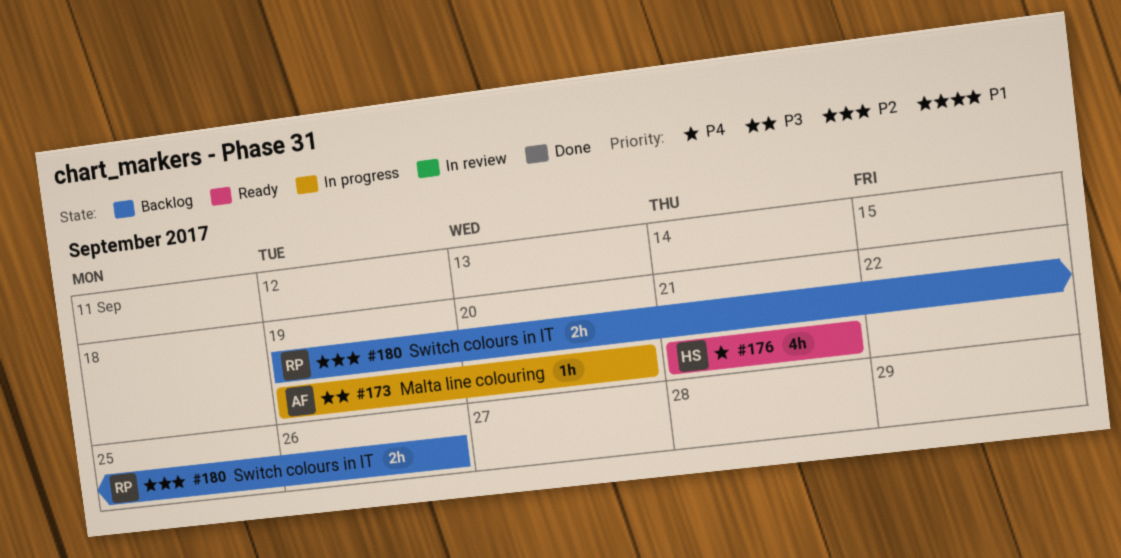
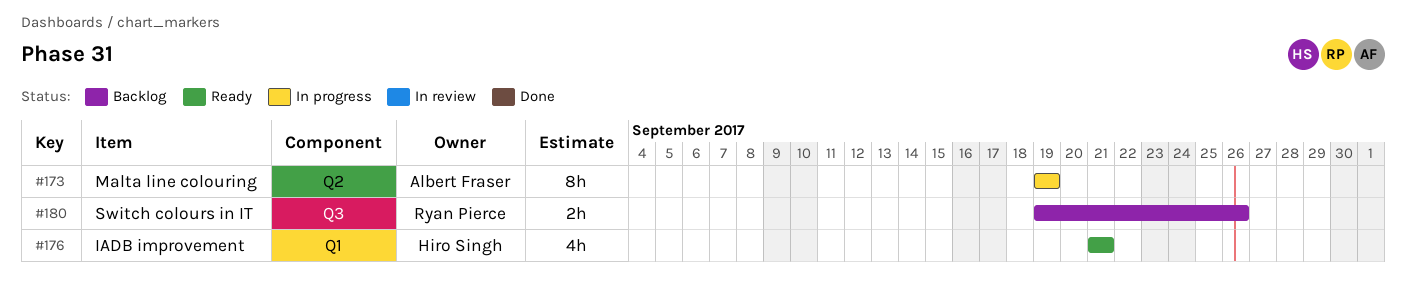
#173, estimate: 1h -> 8h
#173, due: Sep 20 -> Sep 19

